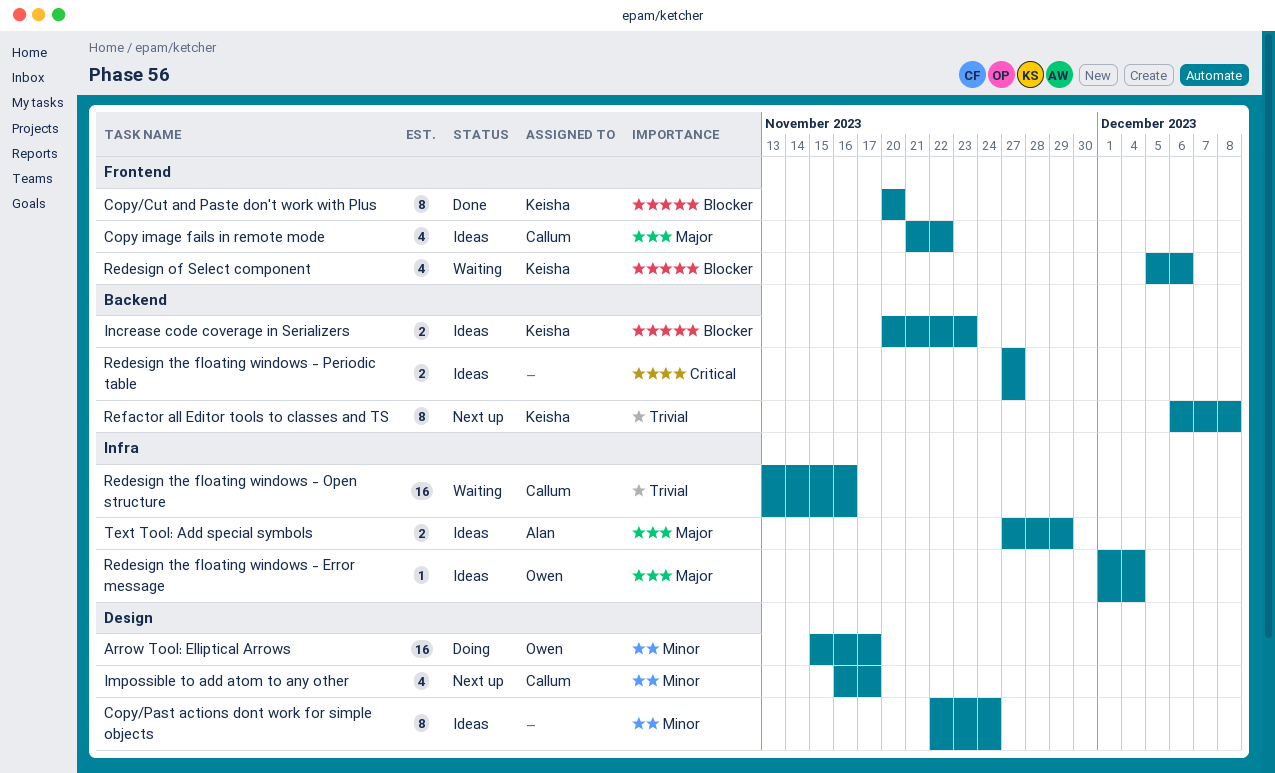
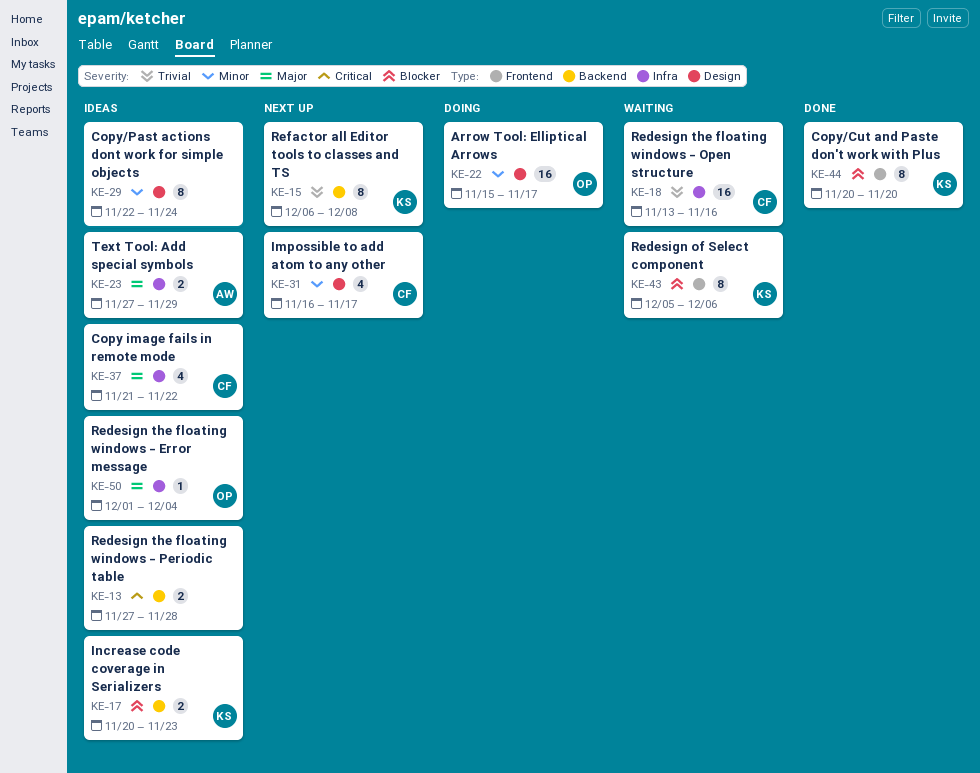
Copy image fails in remote mode, label: Frontend -> Infra
Redesign of Select component, estimate: 4 -> 8
Redesign the floating windows - Periodic table, due: Nov 27 -> Nov 28

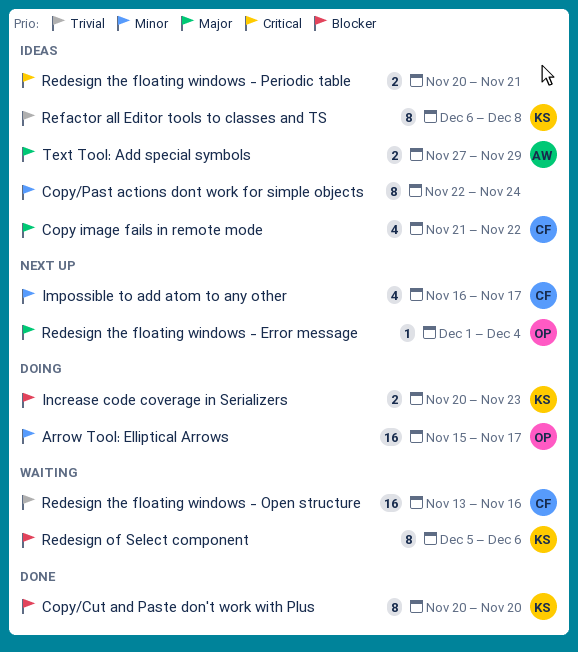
Increase code coverage in Serializers, status: Ideas -> Doing
Redesign the floating windows - Error message, status: Ideas -> Next up
Redesign the floating windows - Periodic table, start: Nov 27 -> Nov 20
Redesign the floating windows - Periodic table, due: Nov 28 -> Nov 21
Refactor all Editor tools to classes and TS, status: Next up -> Ideas

